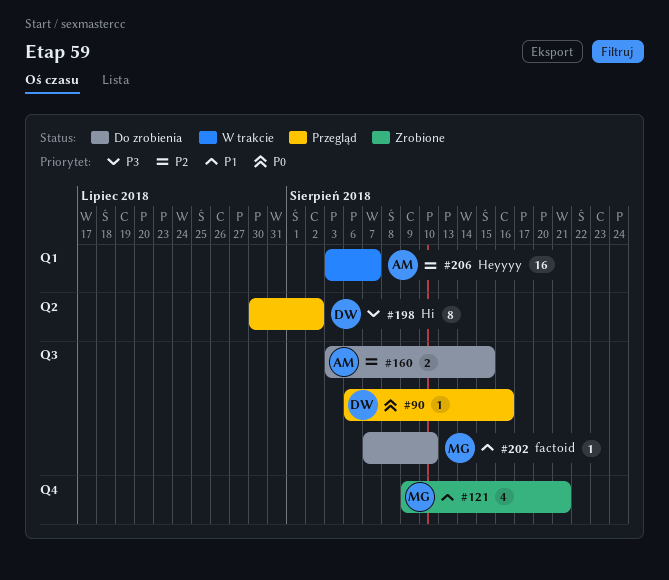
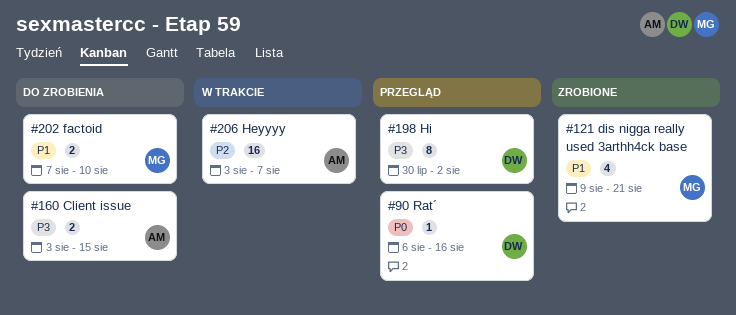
#160, priority: P2 -> P3
#202, estimate: 1 -> 2

